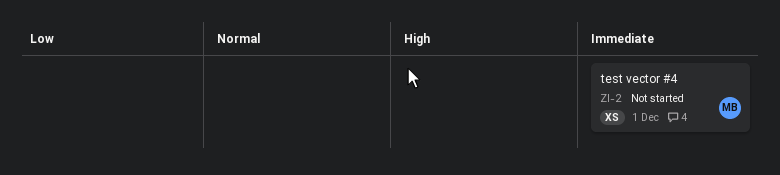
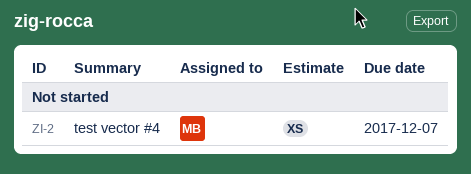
ZI-2, due: Dec 1 -> Dec 7

